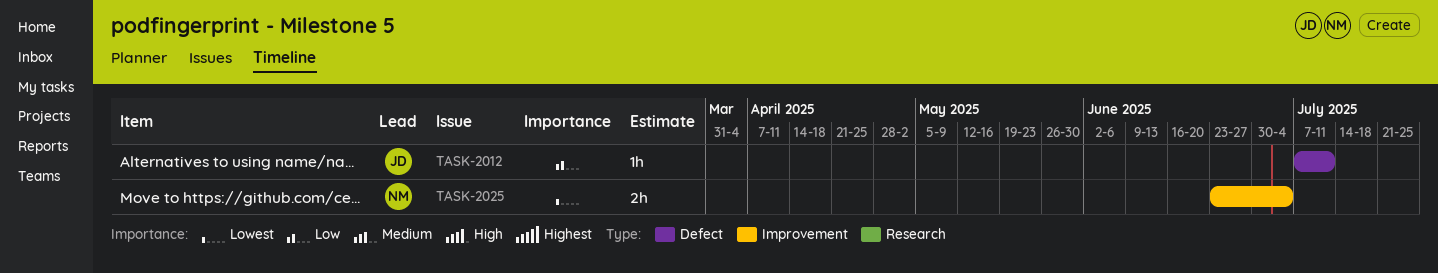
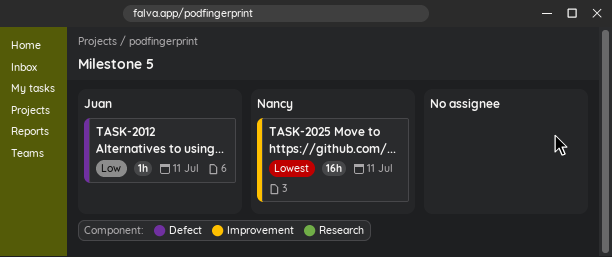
TASK-2025, estimate: 2h -> 16h
TASK-2025, due: Jul 4 -> Jul 11

